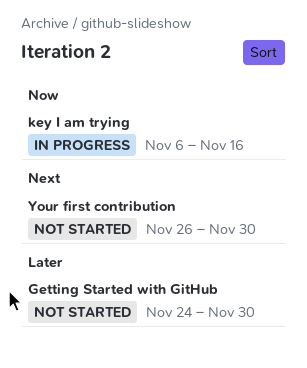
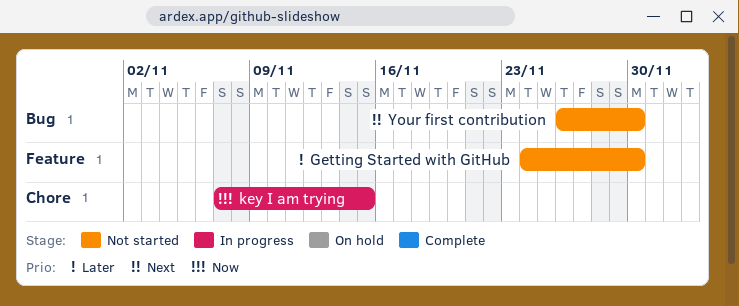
key I am trying, start: Nov 6 -> Nov 7
key I am trying, due: Nov 16 -> Nov 15

